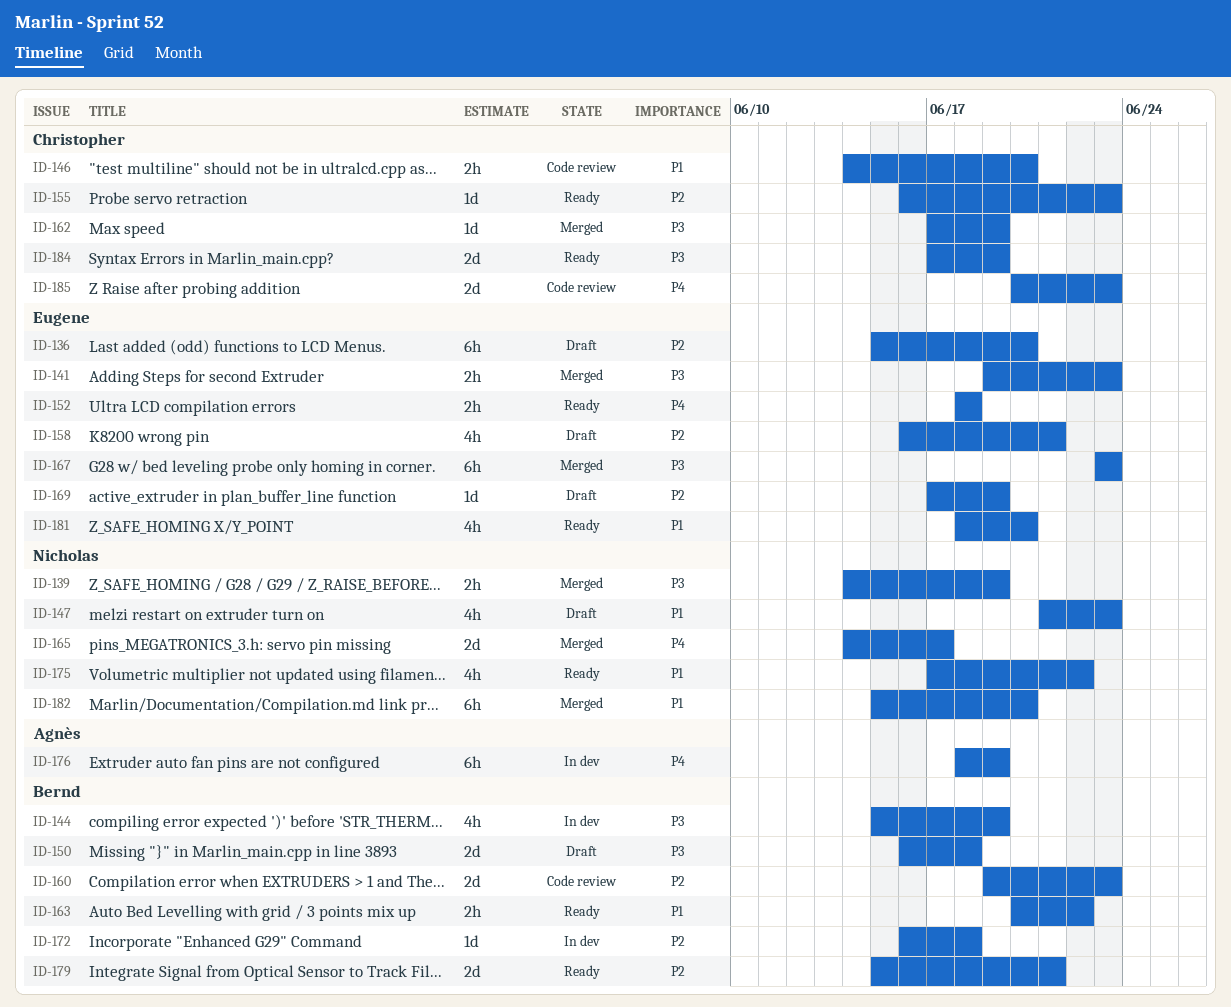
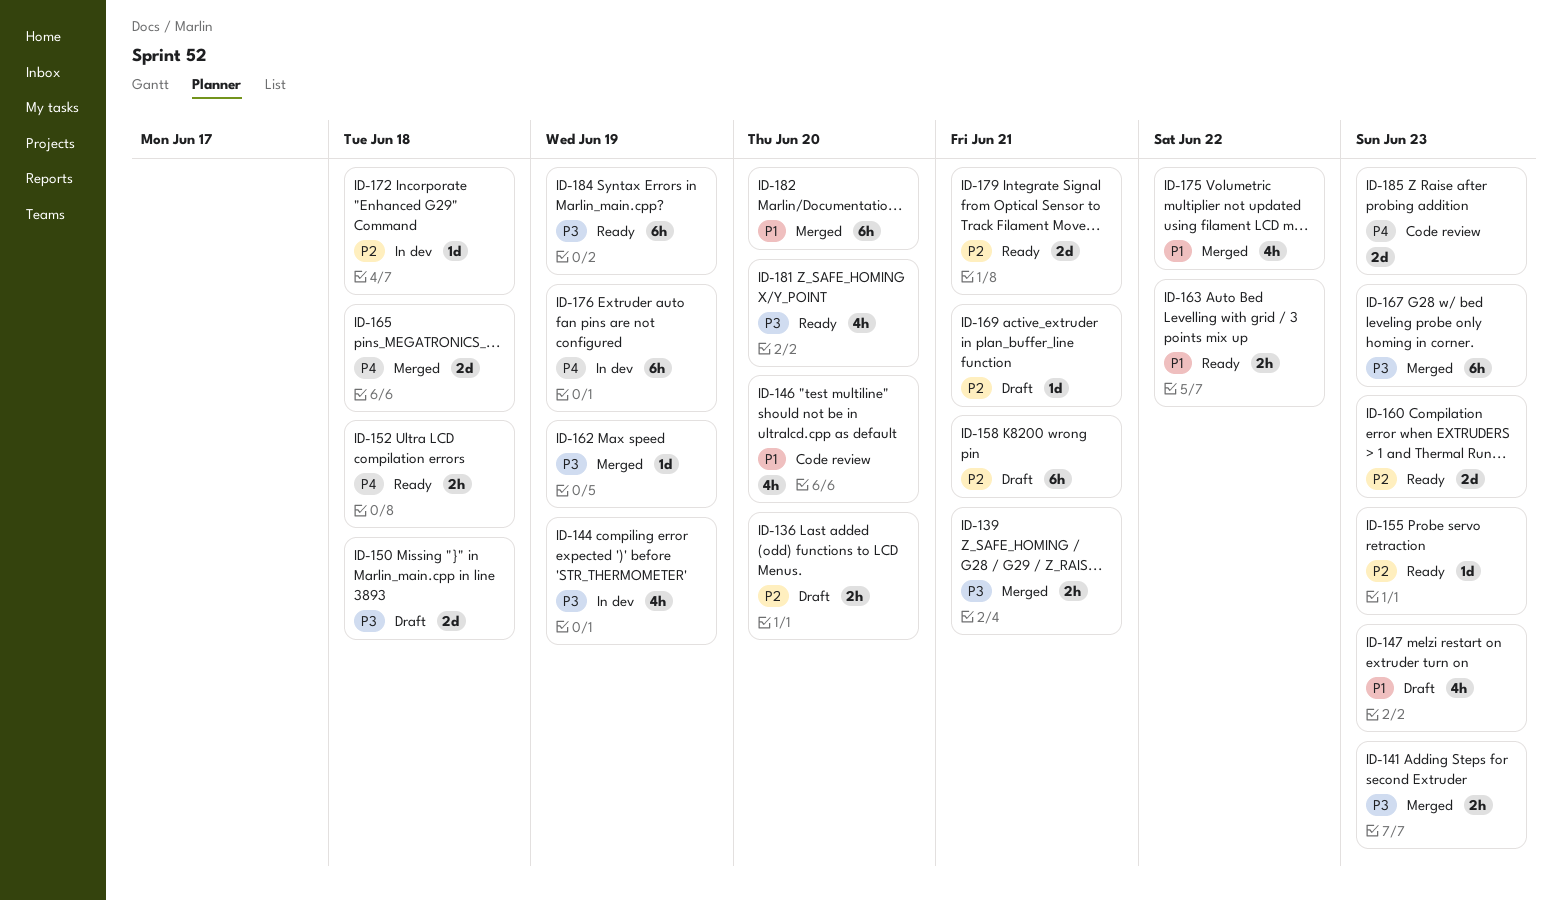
ID-136, estimate: 6h -> 2h
ID-139, due: Jun 19 -> Jun 21
ID-146, estimate: 2h -> 4h
ID-158, estimate: 4h -> 6h
ID-160, status: Code review -> Ready
ID-165, due: Jun 17 -> Jun 18
ID-169, due: Jun 19 -> Jun 21
ID-175, status: Ready -> Merged
ID-181, priority: P1 -> P3
ID-184, estimate: 2d -> 6h

